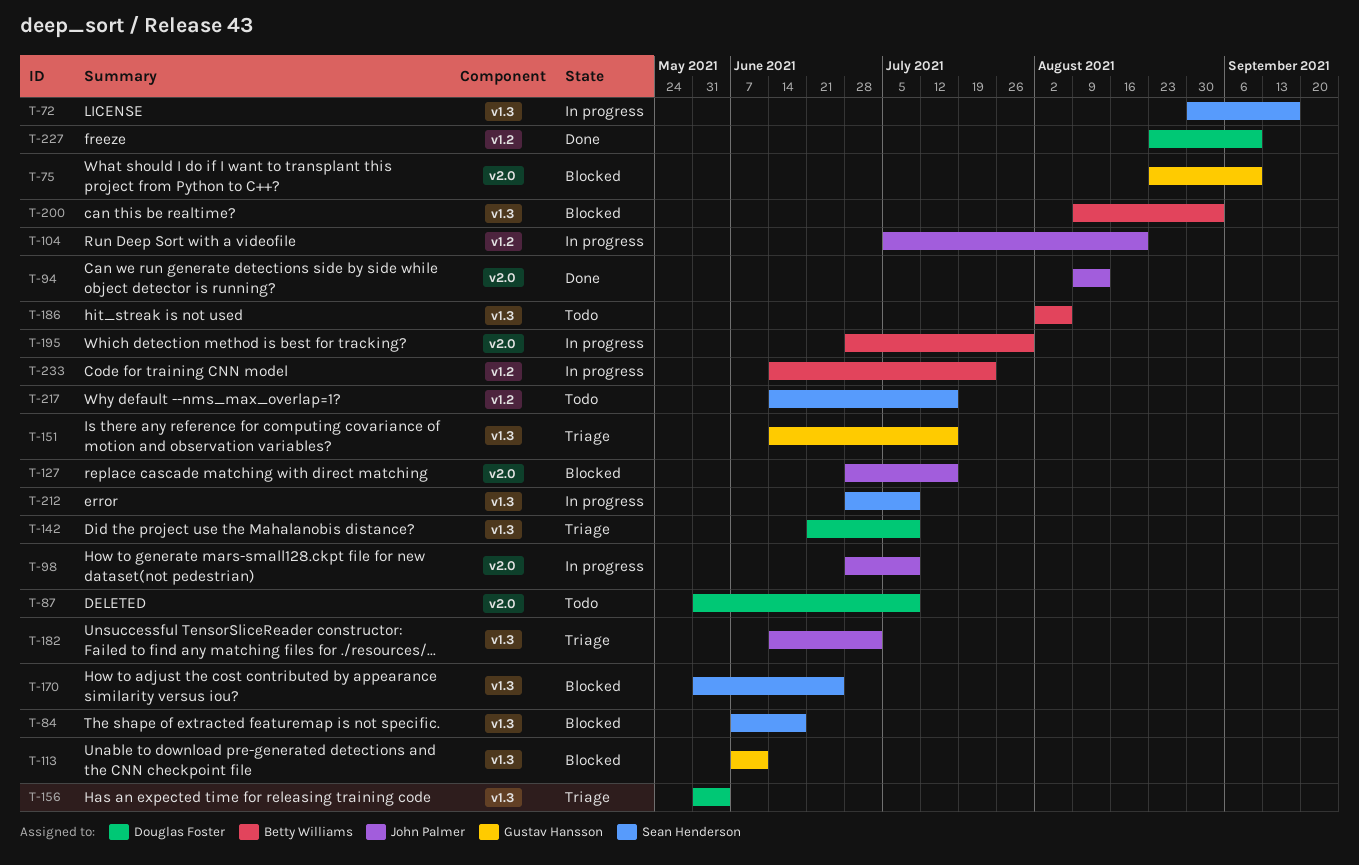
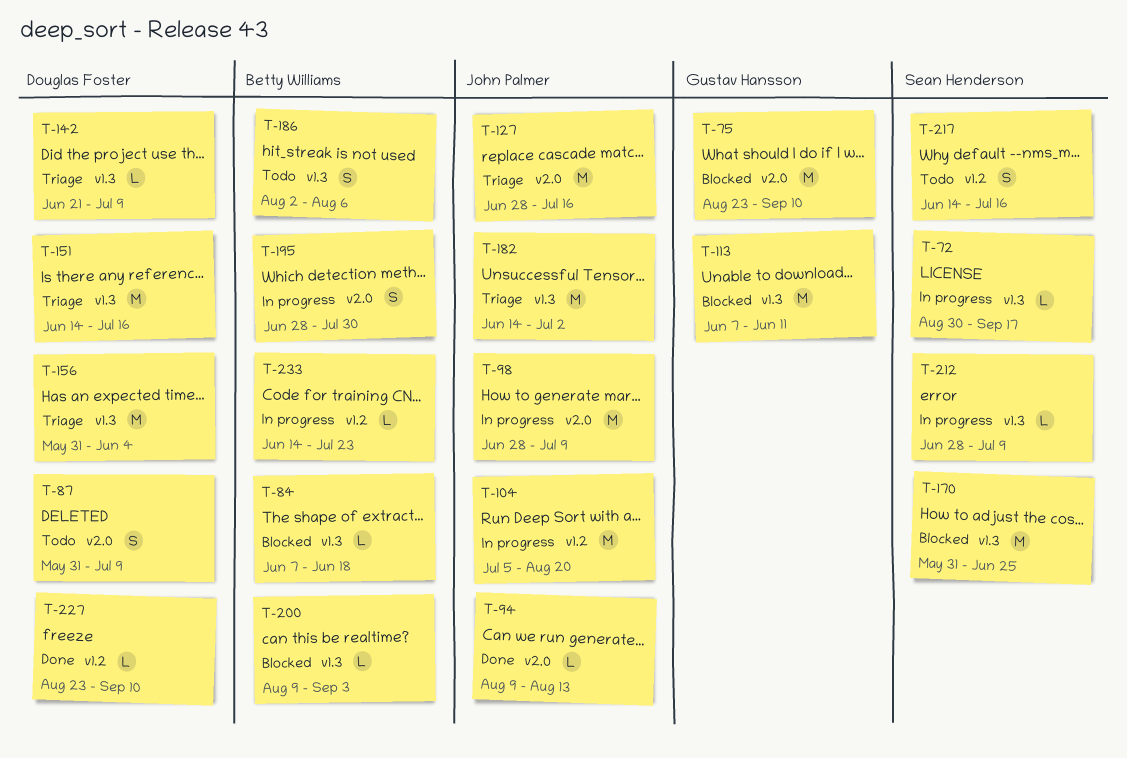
T-84, owner: Sean Henderson -> Betty Williams
T-127, status: Blocked -> Triage
T-151, owner: Gustav Hansson -> Douglas Foster

